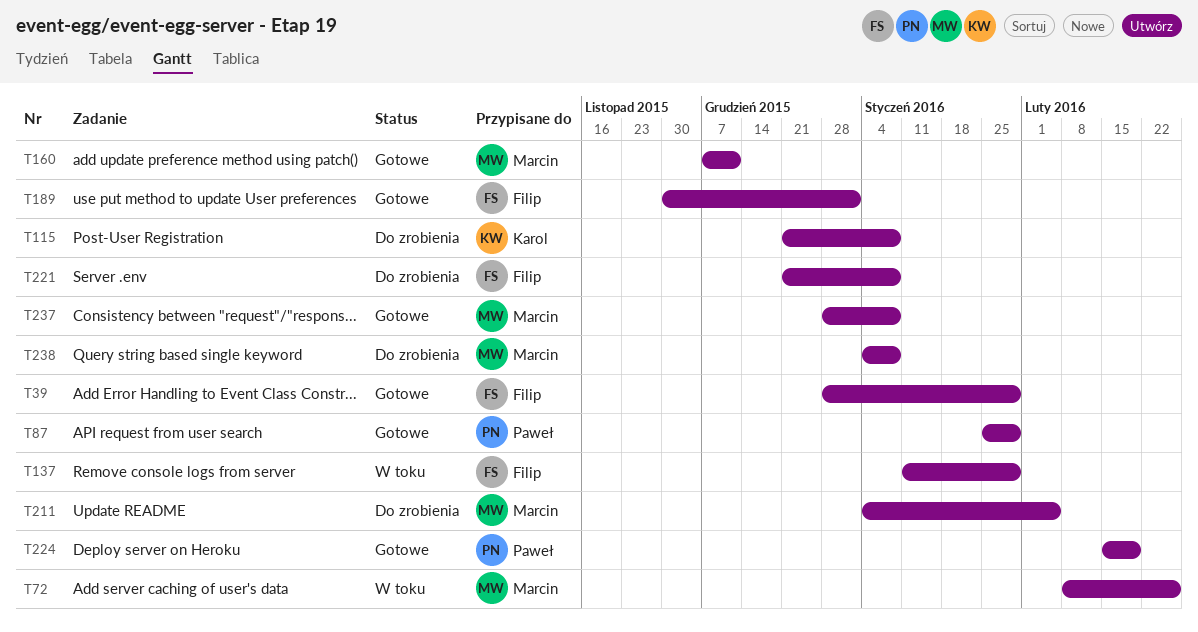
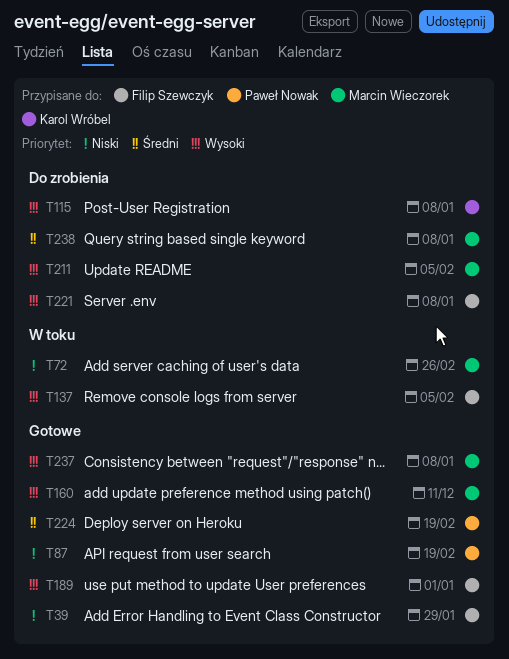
T87, due: Jan 29 -> Feb 19
T137, due: Jan 29 -> Feb 5

